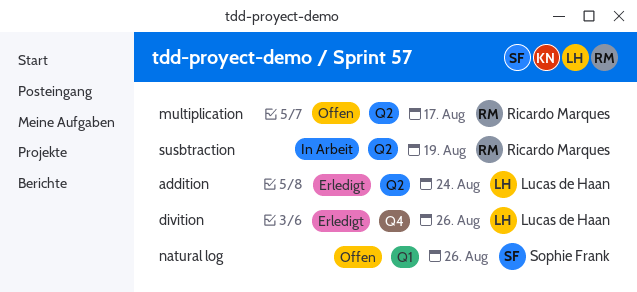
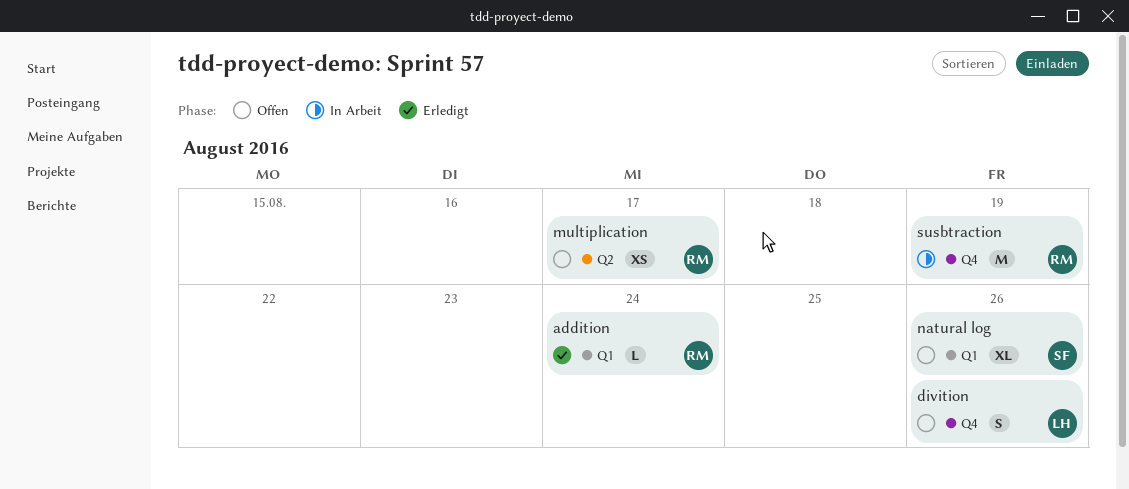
addition, owner: Lucas de Haan -> Ricardo Marques
addition, label: Q2 -> Q1
divition, status: Erledigt -> Offen
susbtraction, label: Q2 -> Q4

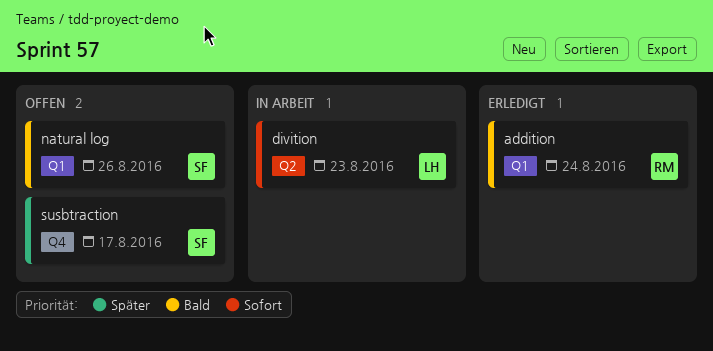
divition, status: Offen -> In Arbeit
divition, label: Q4 -> Q2
divition, due: Aug 26 -> Aug 23
multiplication: present -> none
susbtraction, status: In Arbeit -> Offen
susbtraction, owner: RM -> SF
susbtraction, due: Aug 19 -> Aug 17

